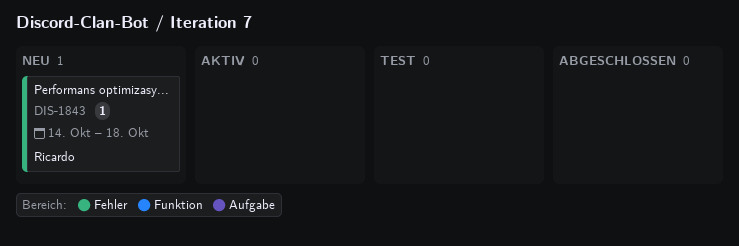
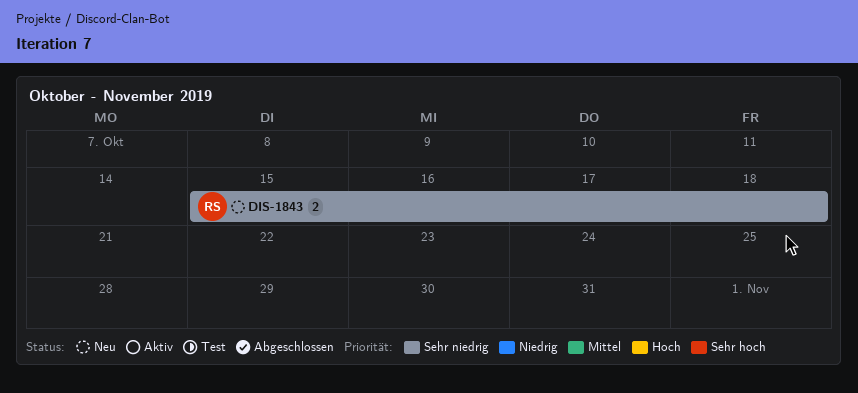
DIS-1843, estimate: 1 -> 2
DIS-1843, start: Oct 14 -> Oct 15

